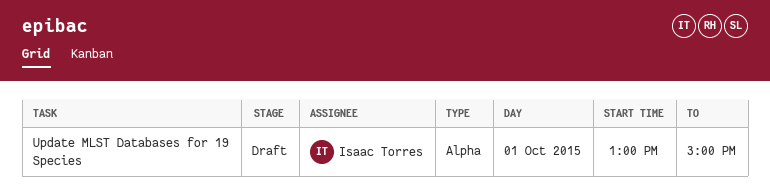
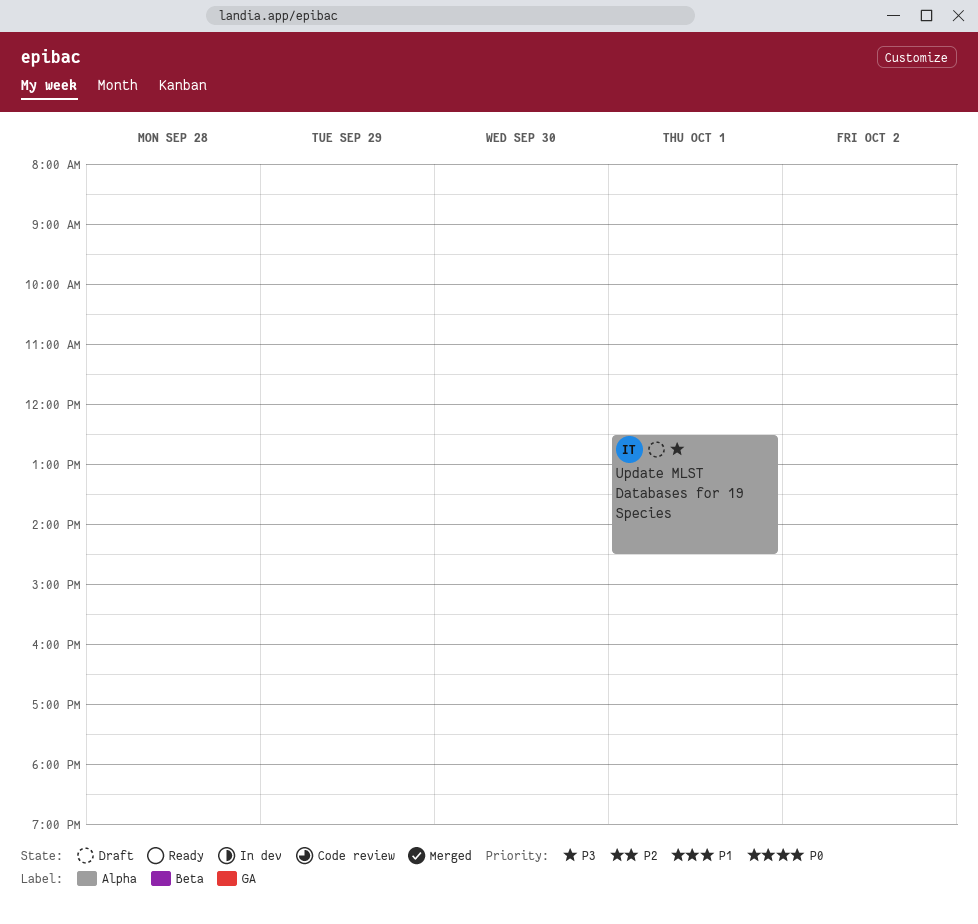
Update MLST Databases for 19 Species, begins: 13:00 -> 12:30
Update MLST Databases for 19 Species, ends: 15:00 -> 14:30

